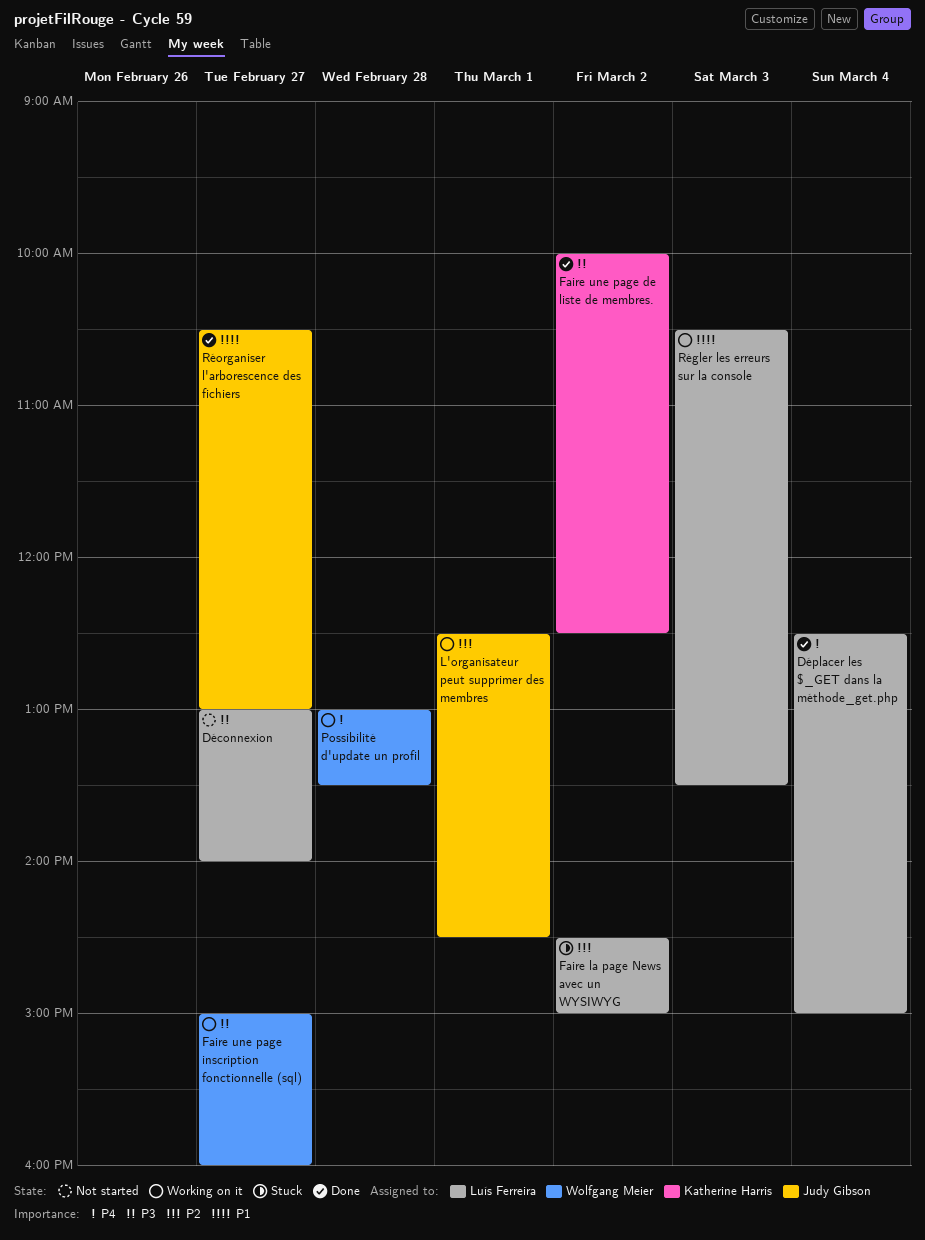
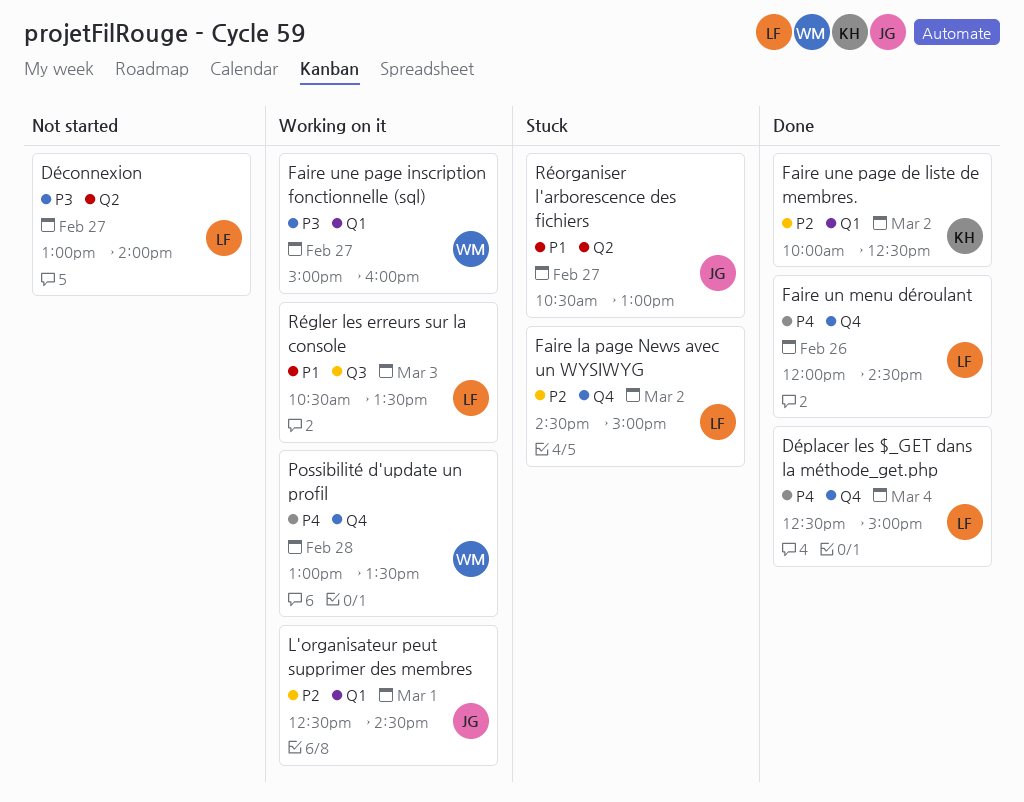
Faire un menu déroulant: none -> present
Faire une page de liste de membres., priority: P3 -> P2
Réorganiser l'arborescence des fichiers, status: Done -> Stuck

